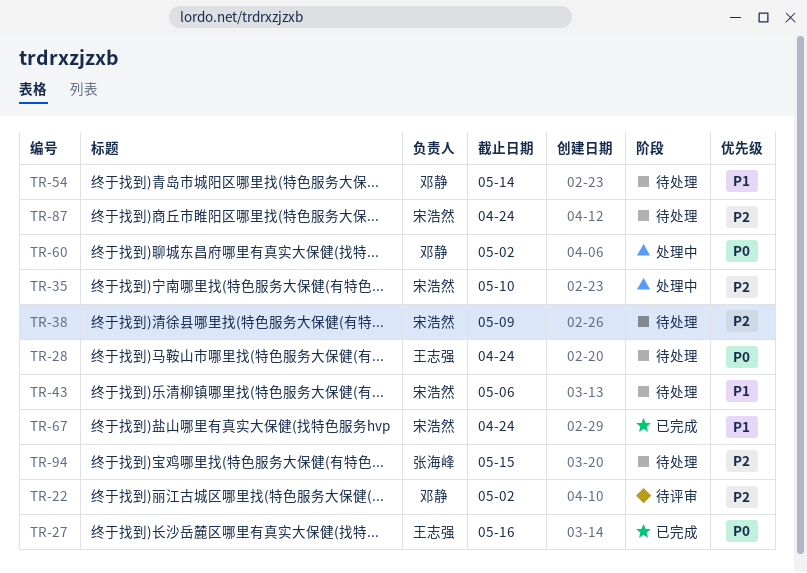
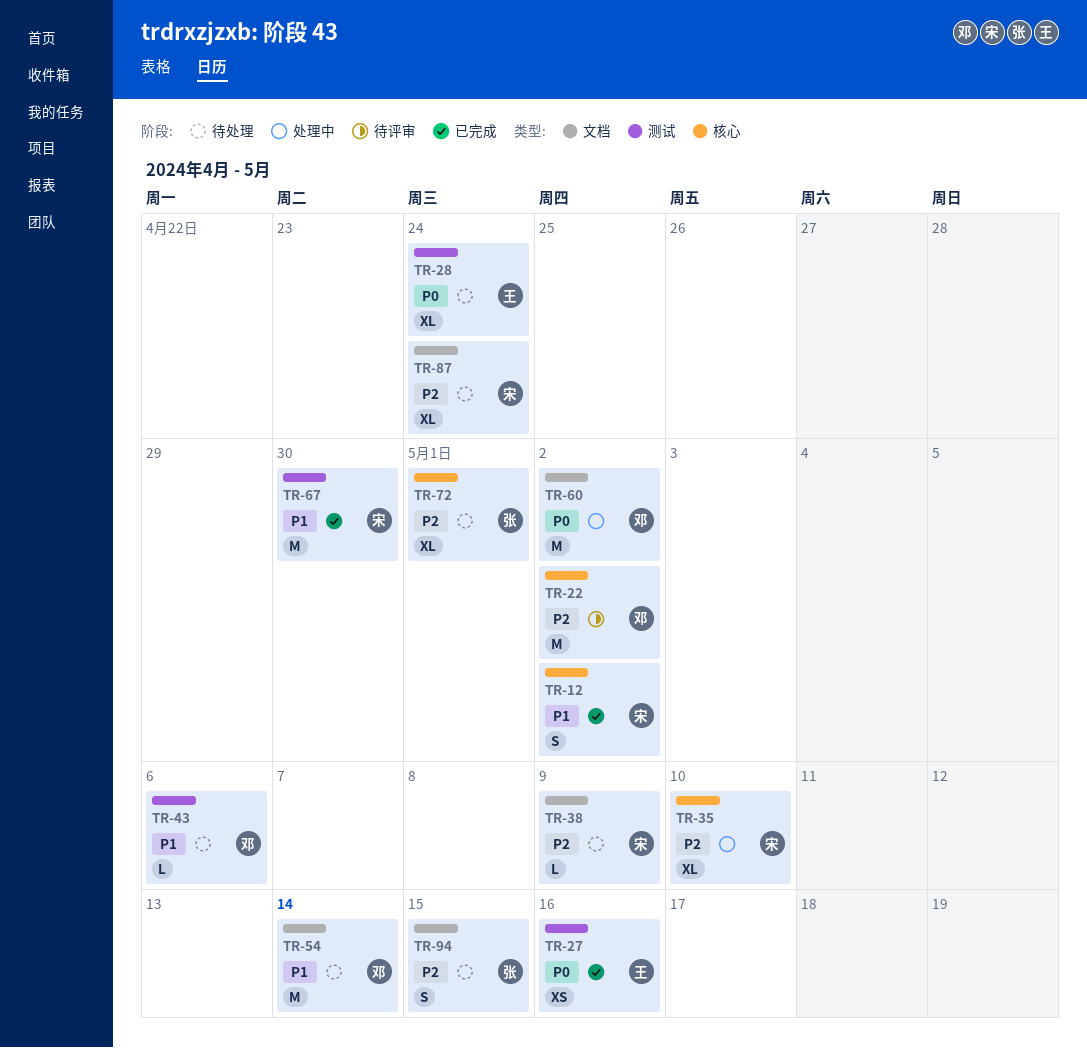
TR-12: none -> present
TR-43, owner: 宋浩然 -> 邓静
TR-67, due: Apr 24 -> Apr 30
TR-72: none -> present

